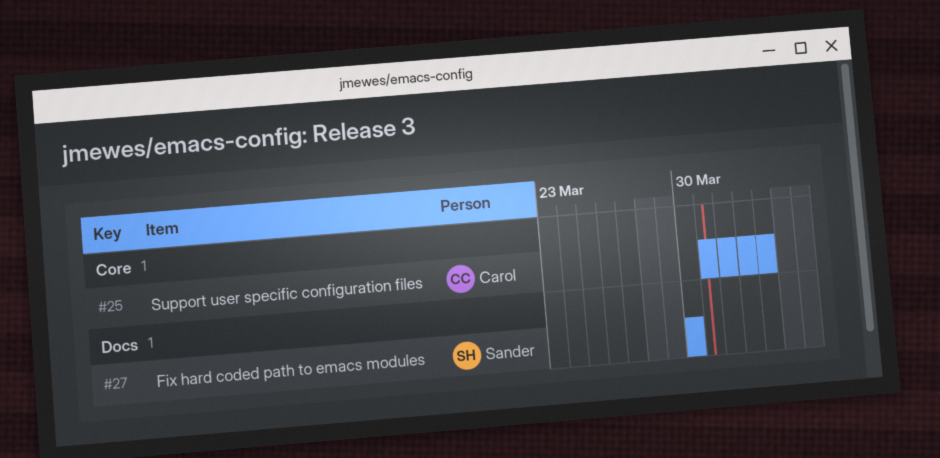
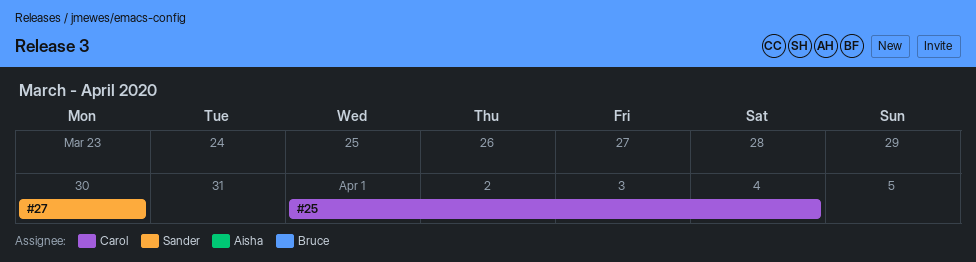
#25, start: Mar 31 -> Apr 1
#25, due: Apr 3 -> Apr 4

